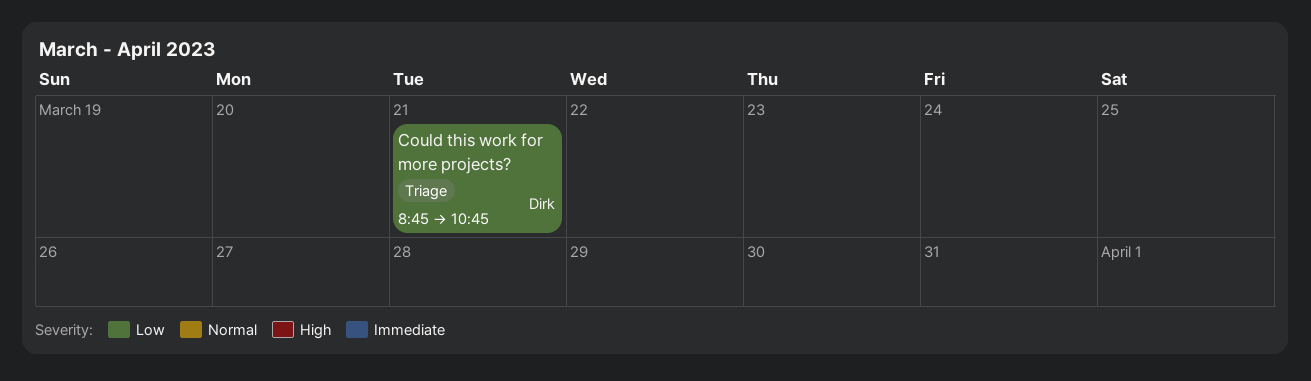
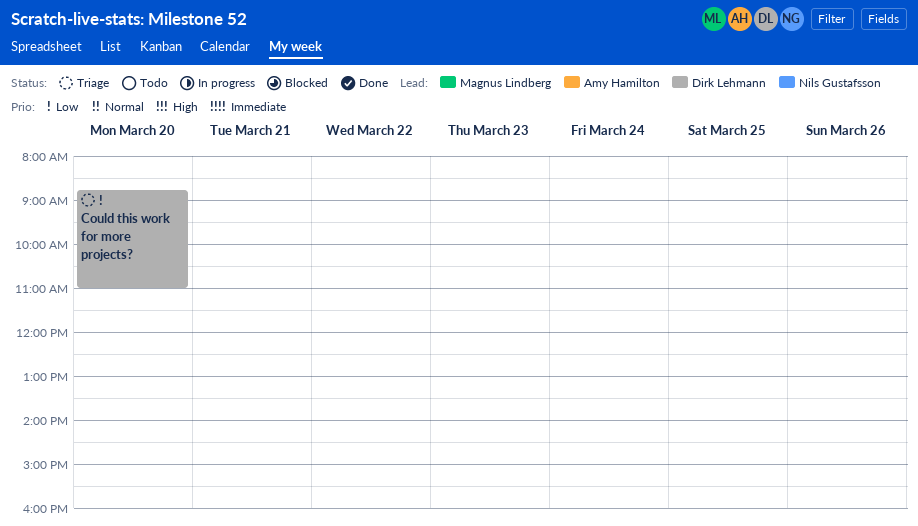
Could this work for more projects?, day: Mar 21 -> Mar 20
Could this work for more projects?, ends: 10:45 -> 11:00

